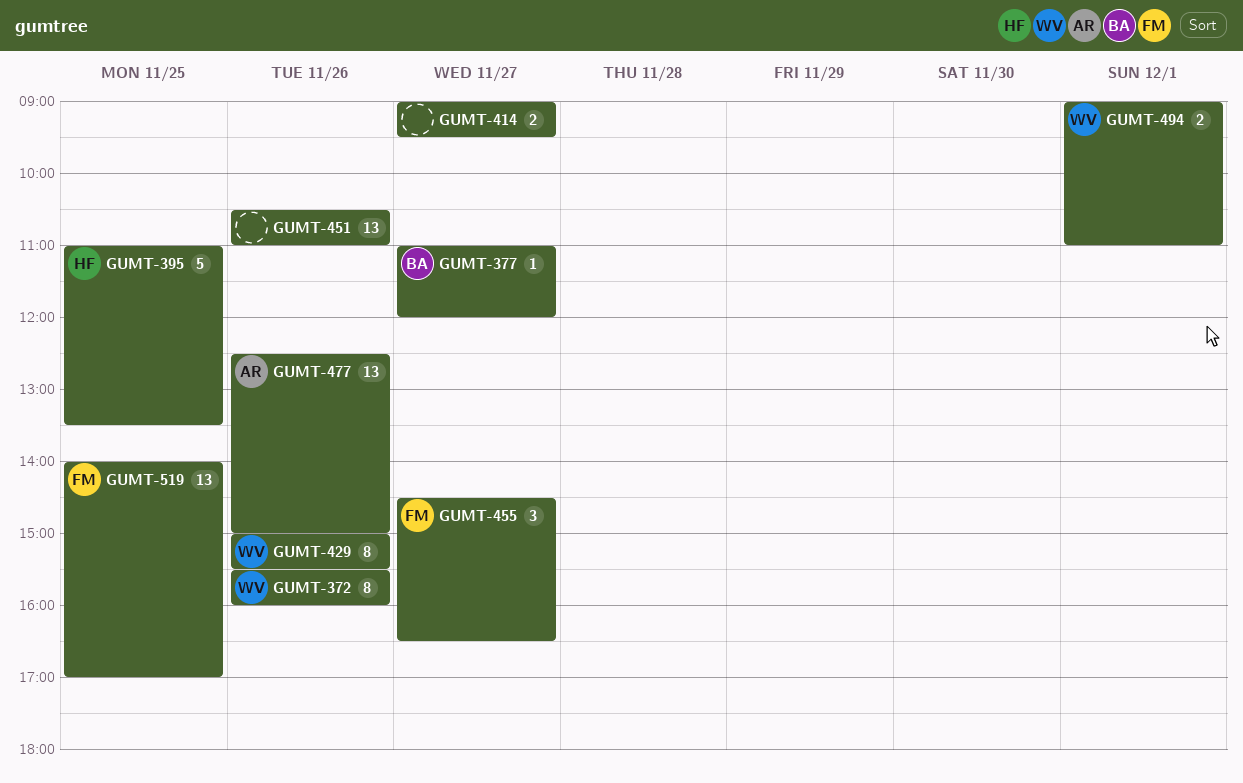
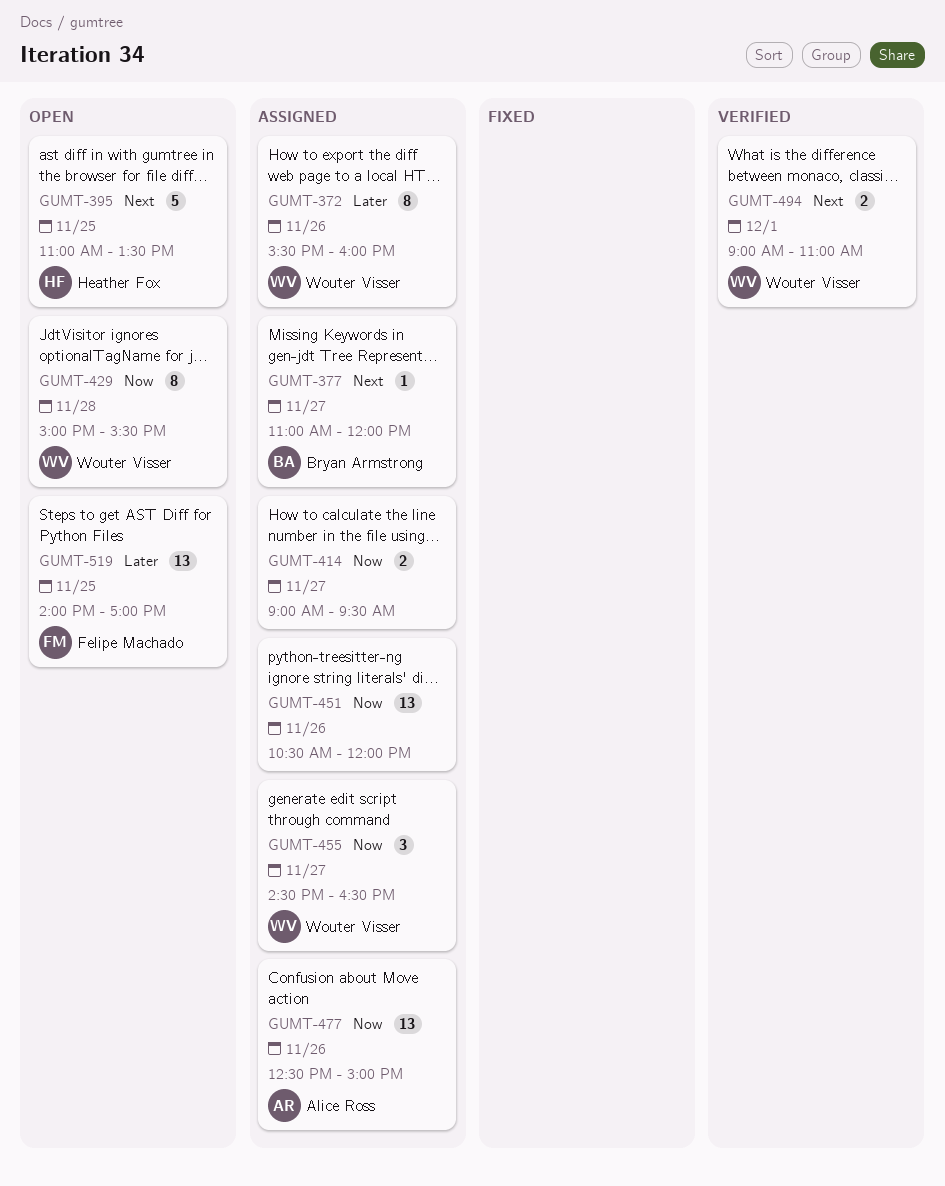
GUMT-429, day: Nov 26 -> Nov 28
GUMT-451, ends: 11:00 -> 12:00
GUMT-455, owner: Felipe Machado -> Wouter Visser

